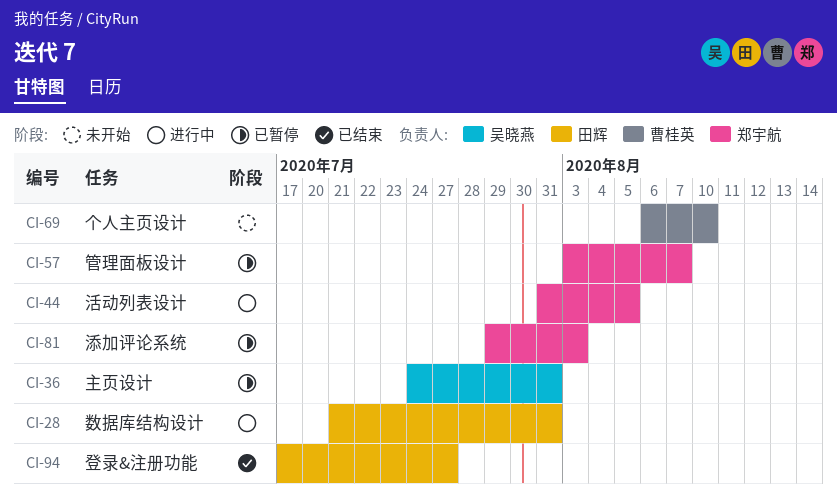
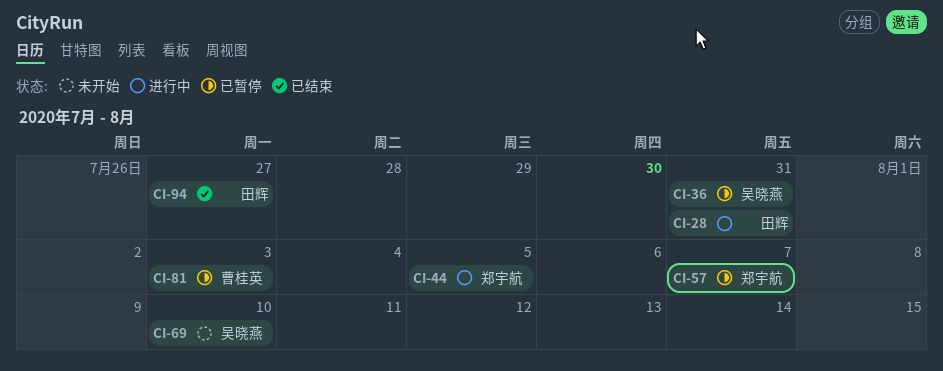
CI-69, owner: 曹桂英 -> 吴晓燕
CI-81, owner: 郑宇航 -> 曹桂英

